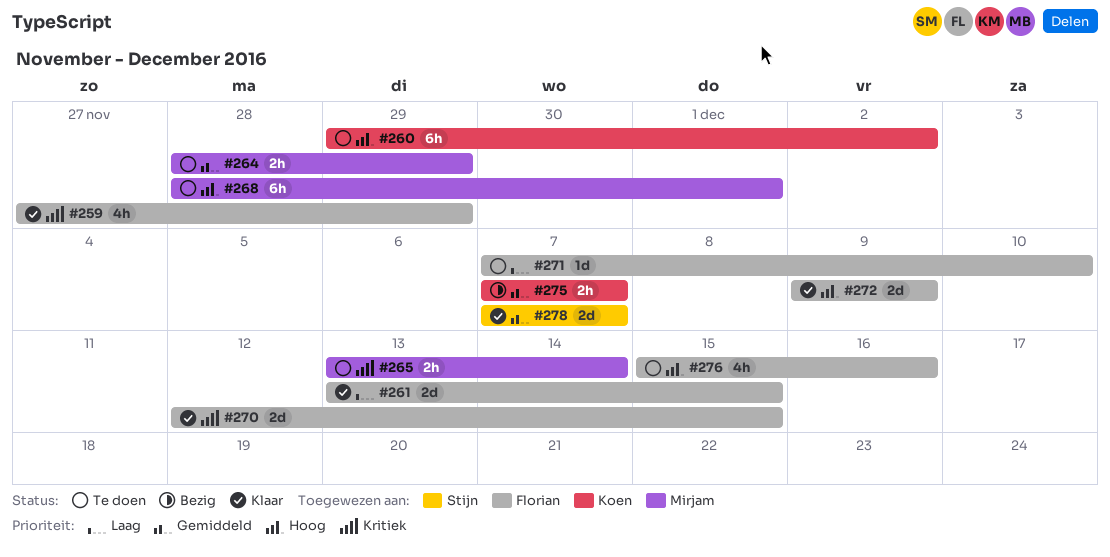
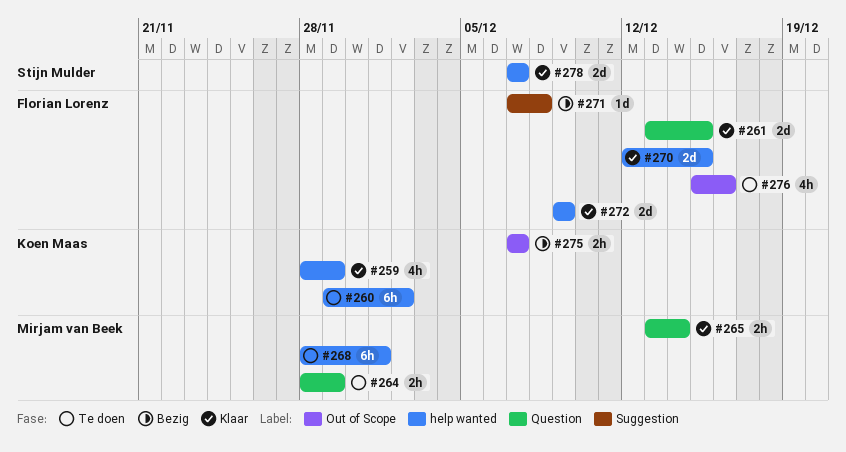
#259, owner: Florian Lorenz -> Koen Maas
#259, start: Nov 27 -> Nov 28
#265, status: Te doen -> Klaar
#271, status: Te doen -> Bezig
#271, due: Dec 10 -> Dec 8

